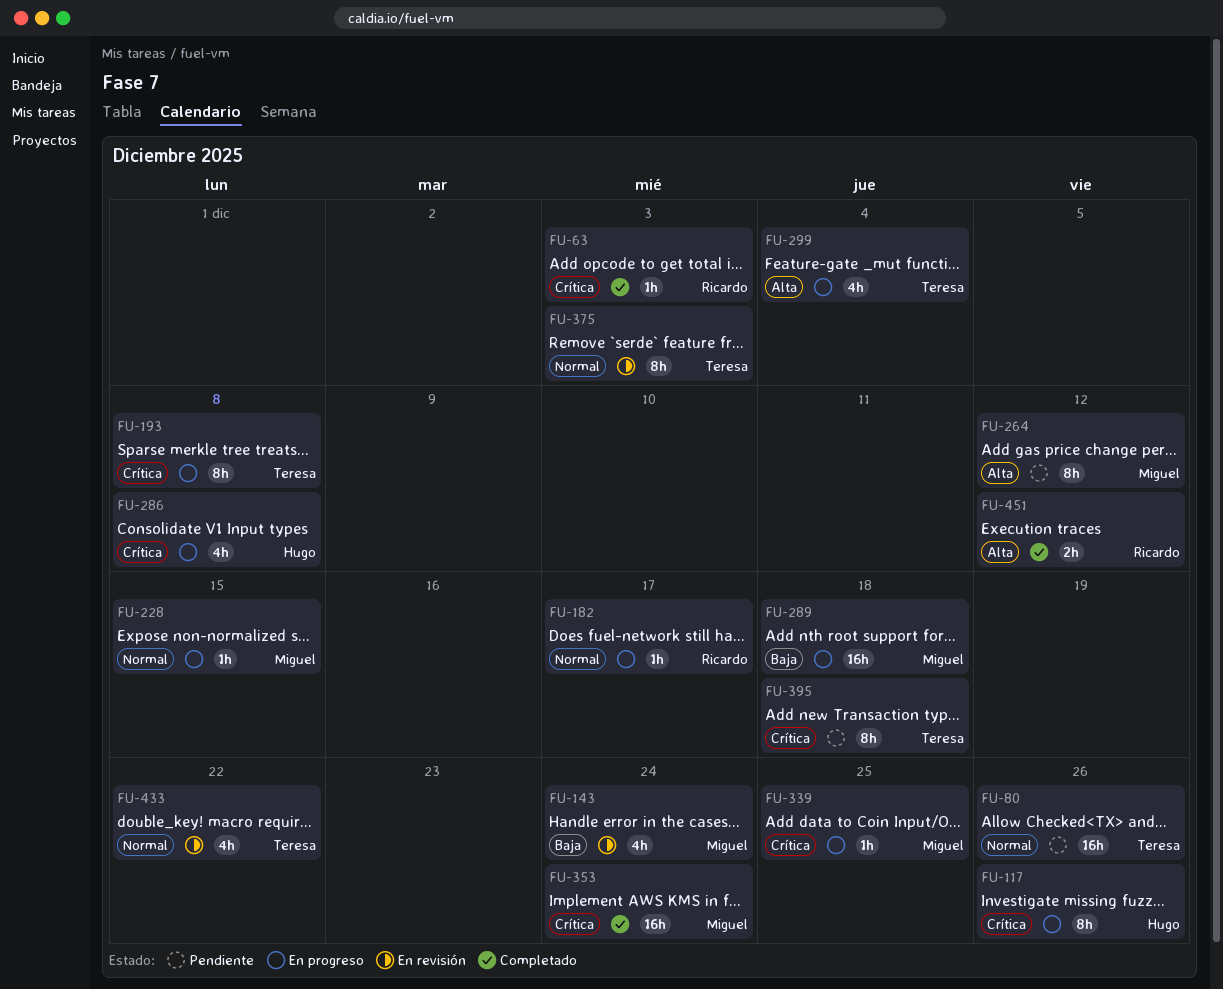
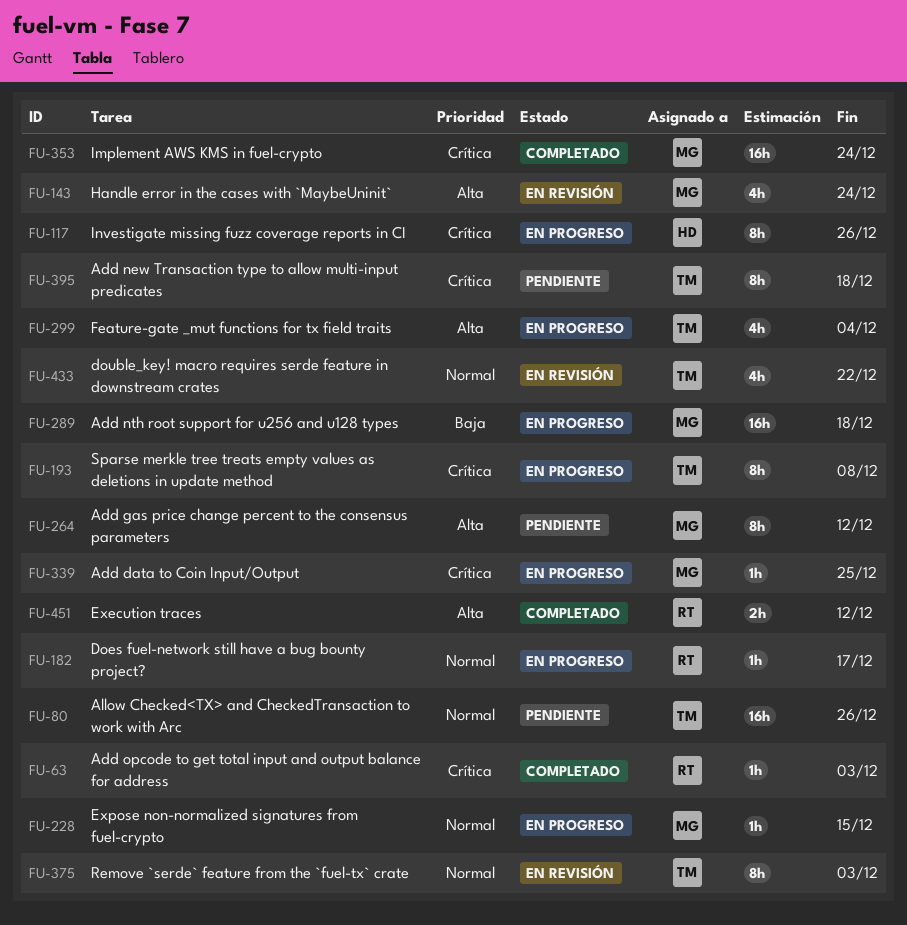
FU-143, priority: Baja -> Alta
FU-286: present -> none

